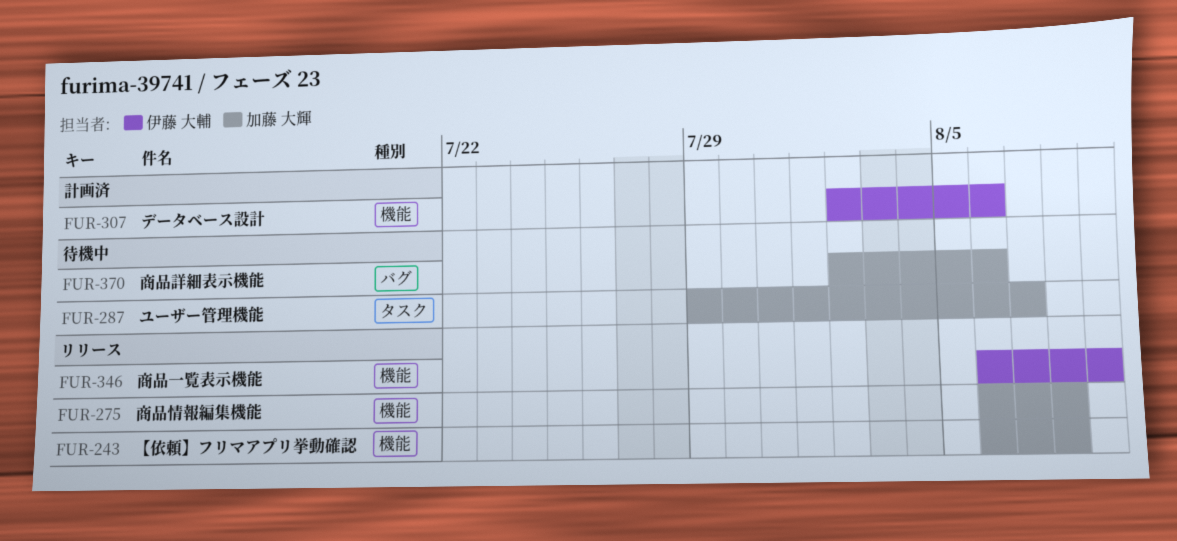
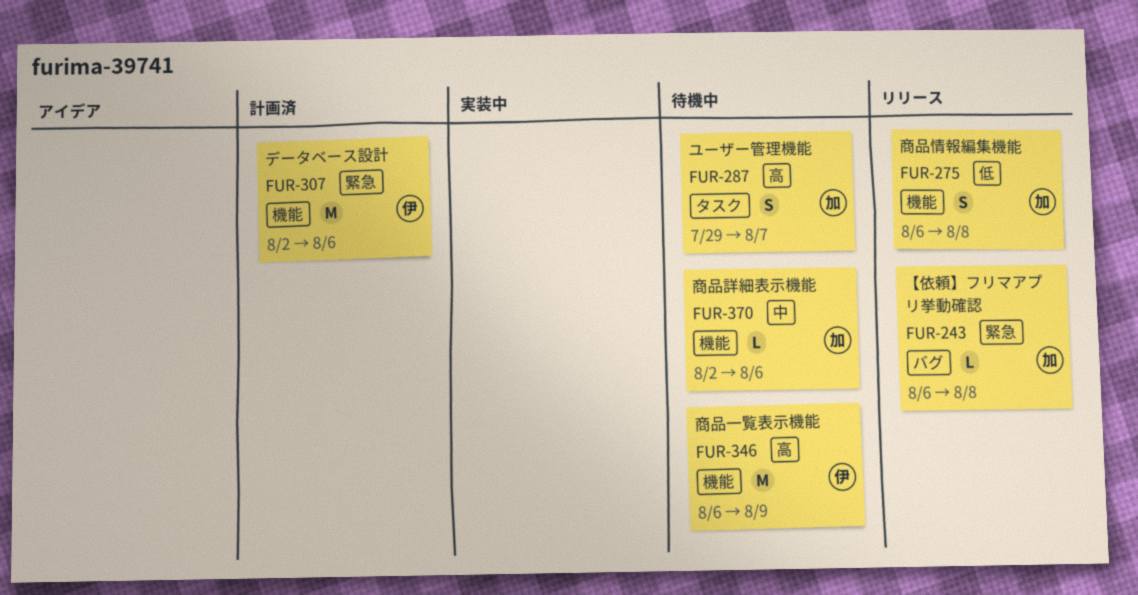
FUR-243, label: 機能 -> バグ
FUR-346, status: リリース -> 待機中
FUR-370, label: バグ -> 機能

